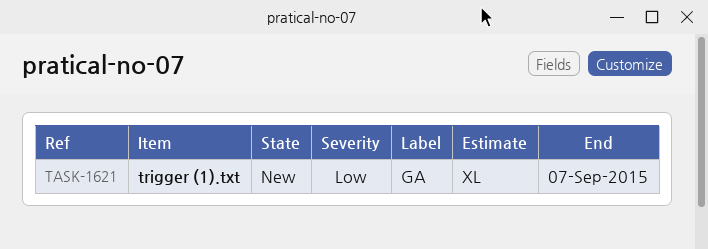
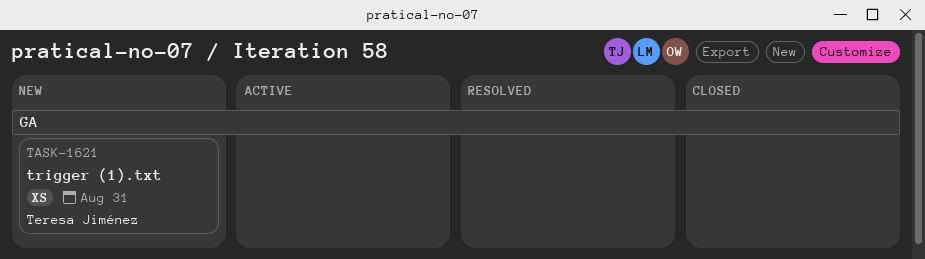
TASK-1621, estimate: XL -> XS
TASK-1621, due: Sep 7 -> Aug 31

